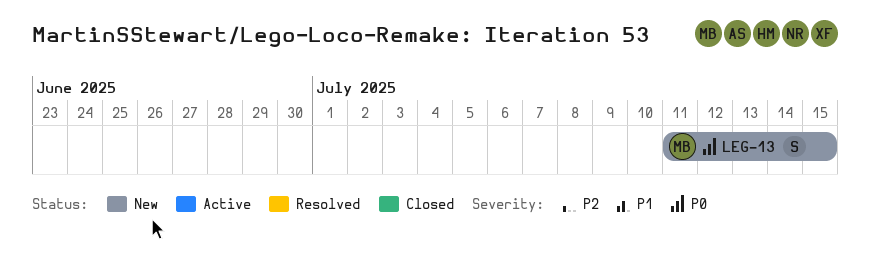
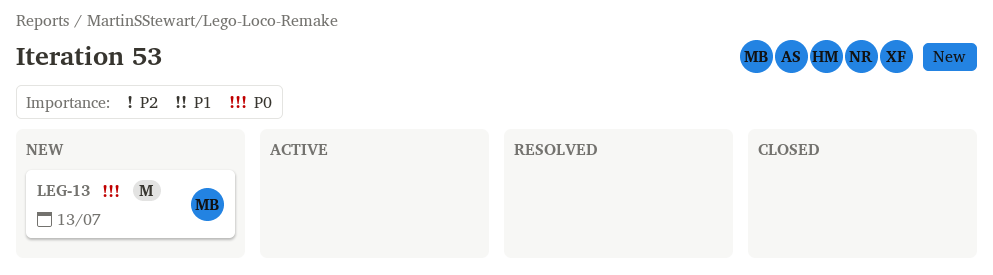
LEG-13, estimate: S -> M
LEG-13, due: Jul 15 -> Jul 13

